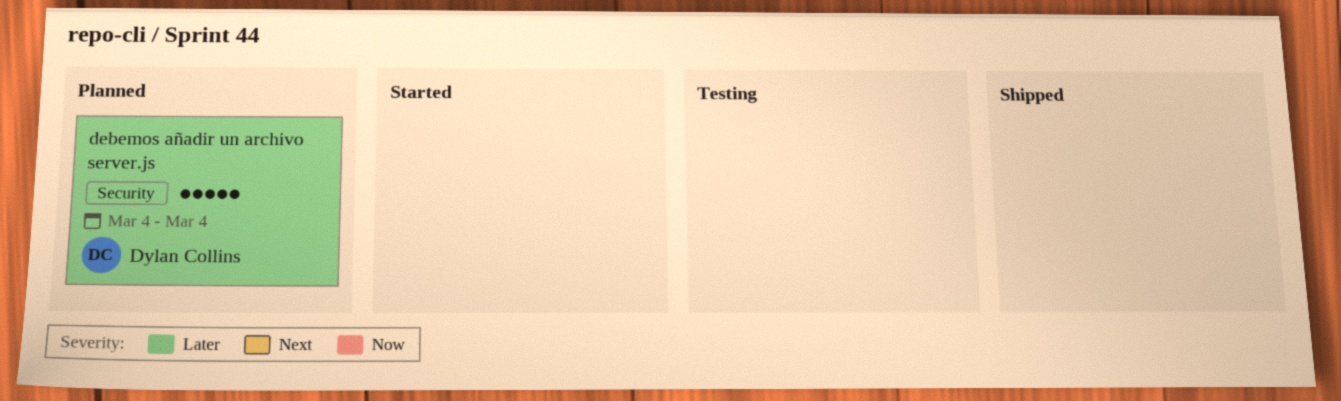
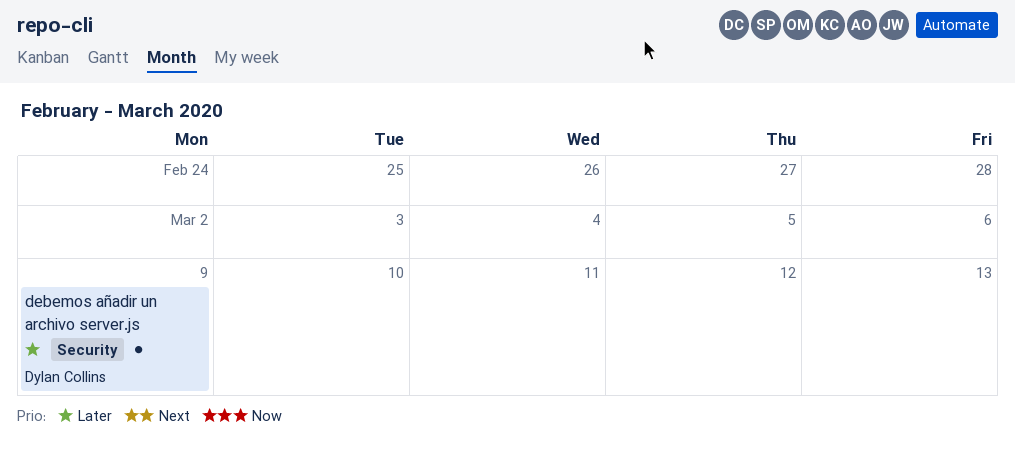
debemos añadir un archivo server.js, estimate: 5 -> 1
debemos añadir un archivo server.js, due: Mar 4 -> Mar 9

